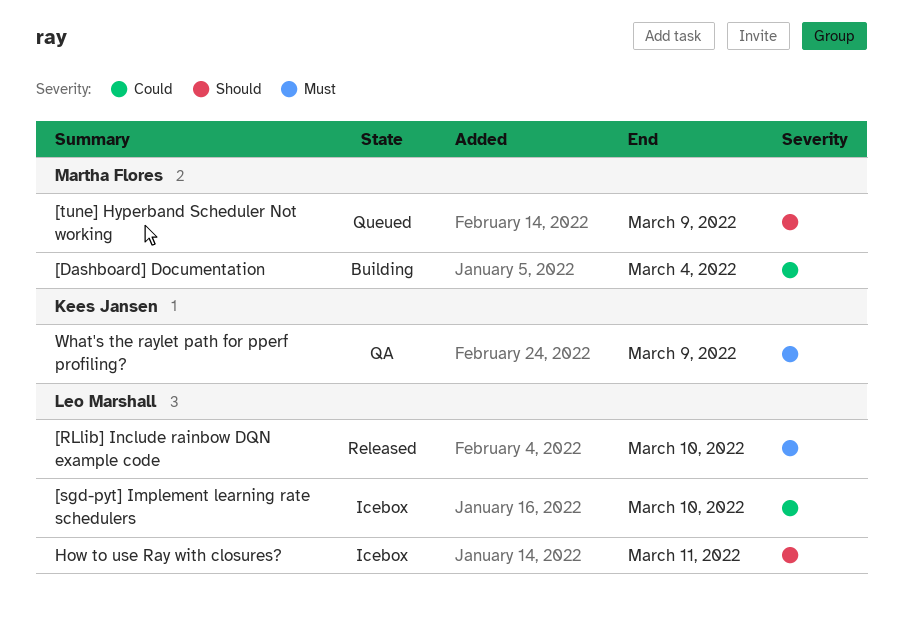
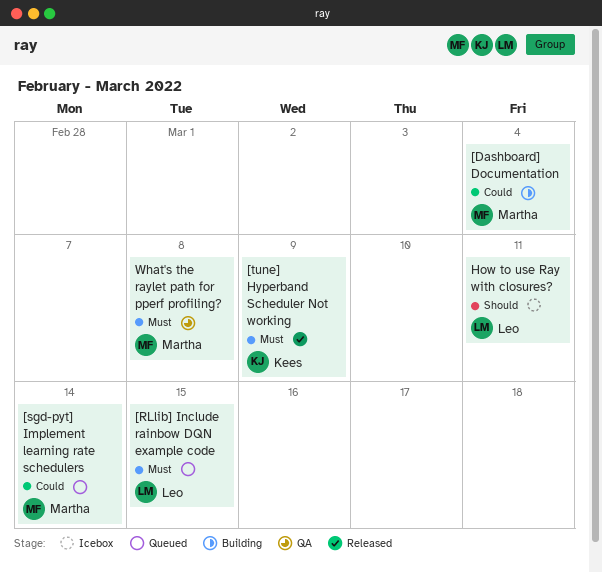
[RLlib] Include rainbow DQN example code, status: Released -> Queued
[RLlib] Include rainbow DQN example code, due: Mar 10 -> Mar 15
[sgd-pyt] Implement learning rate schedulers, status: Icebox -> Queued
[sgd-pyt] Implement learning rate schedulers, owner: Leo Marshall -> Martha Flores
[sgd-pyt] Implement learning rate schedulers, due: Mar 10 -> Mar 14
[tune] Hyperband Scheduler Not working, status: Queued -> Released
[tune] Hyperband Scheduler Not working, owner: Martha Flores -> Kees Jansen
[tune] Hyperband Scheduler Not working, priority: Should -> Must
What's the raylet path for pperf profiling?, owner: Kees Jansen -> Martha Flores
What's the raylet path for pperf profiling?, due: Mar 9 -> Mar 8

